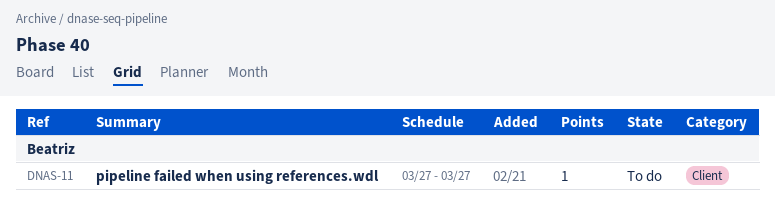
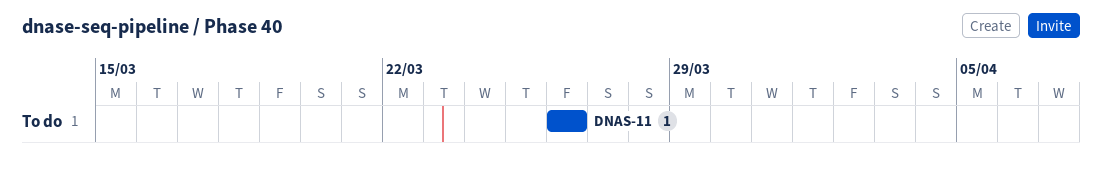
DNAS-11, start: Mar 27 -> Mar 26
DNAS-11, due: Mar 27 -> Mar 26

